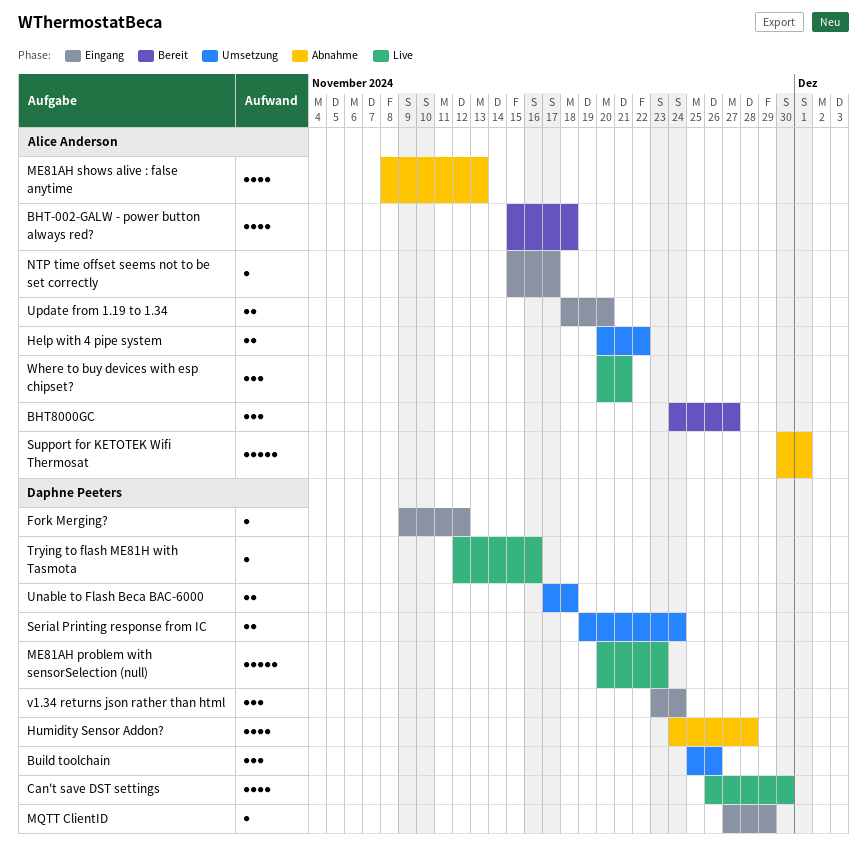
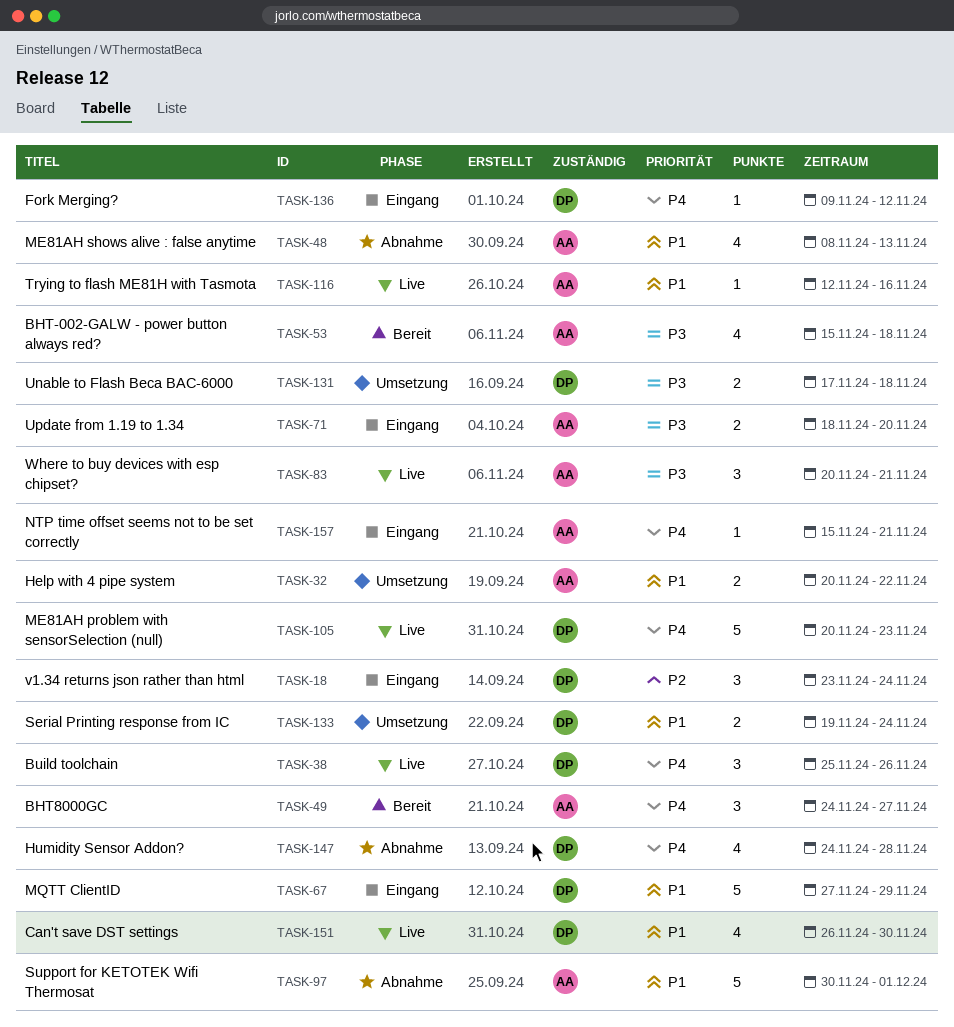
Build toolchain, status: Umsetzung -> Live
MQTT ClientID, estimate: 1 -> 5
NTP time offset seems not to be set correctly, due: Nov 17 -> Nov 21
Trying to flash ME81H with Tasmota, owner: Daphne Peeters -> Alice Anderson

